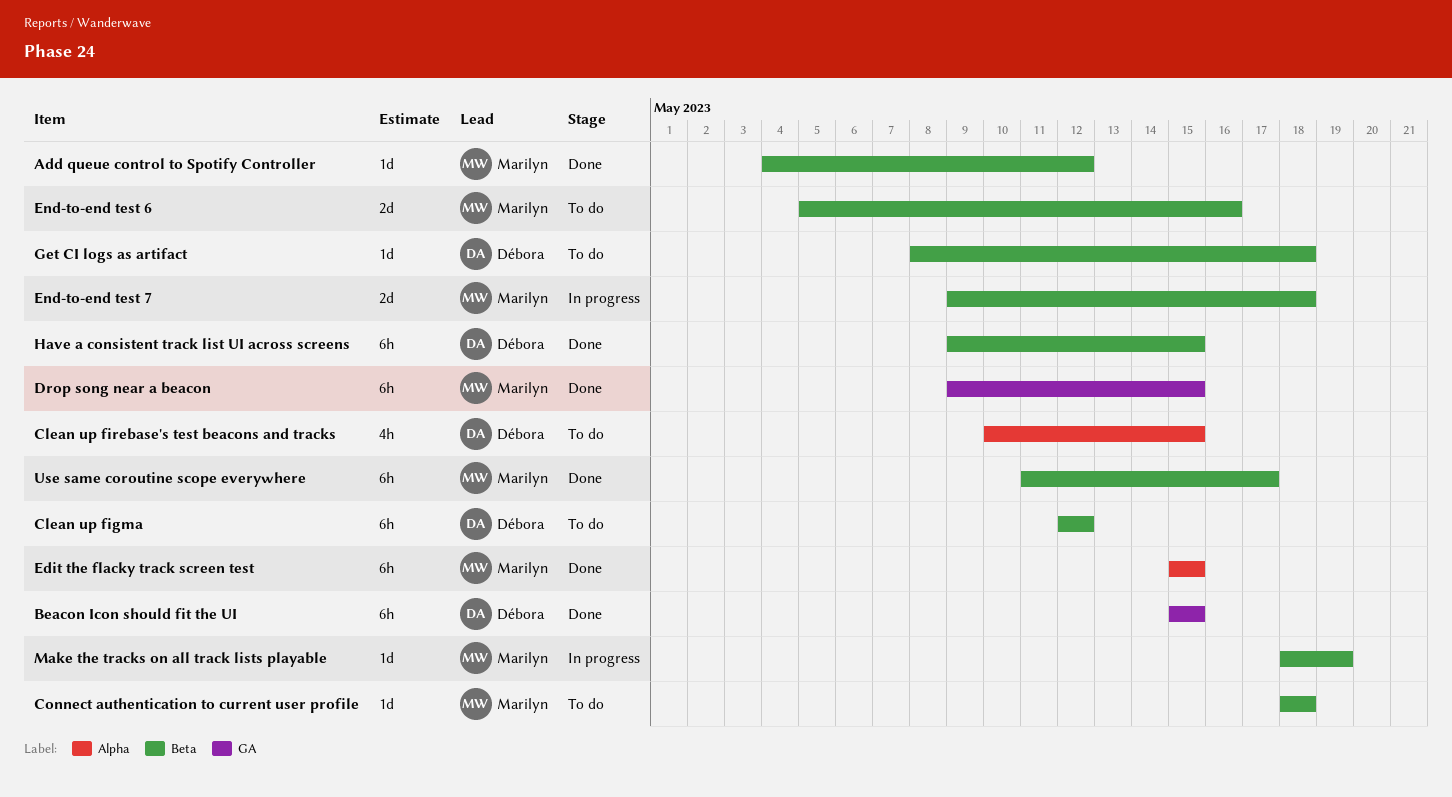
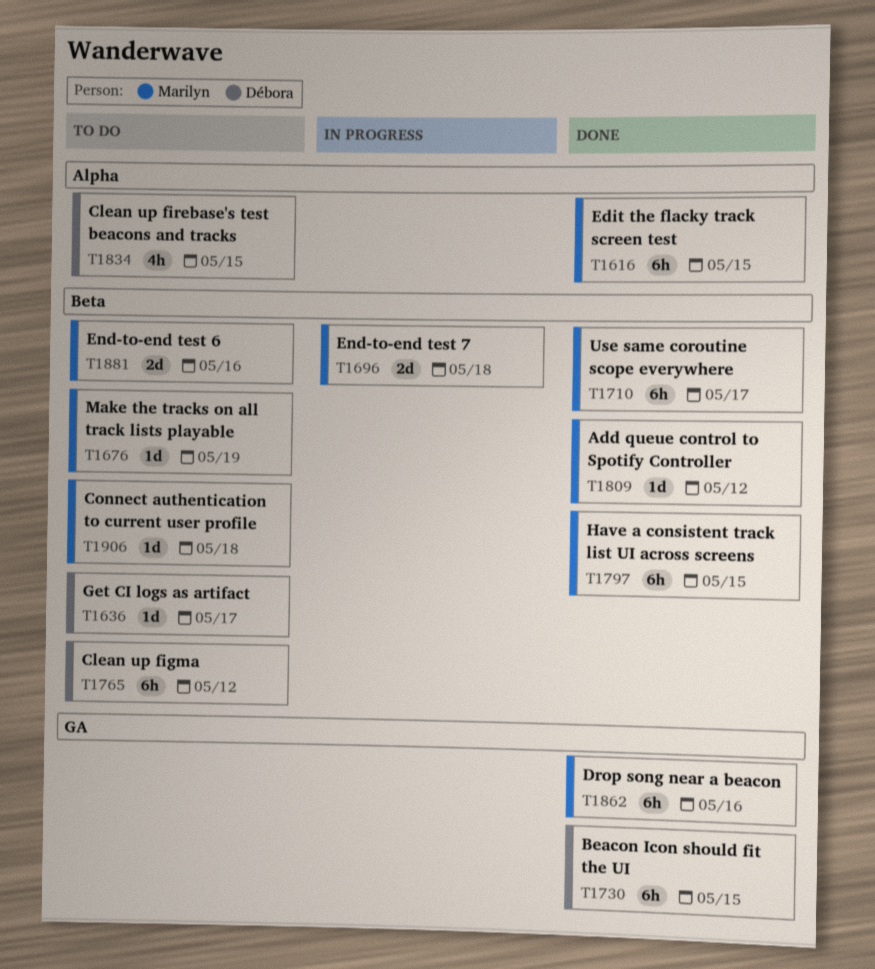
Drop song near a beacon, due: May 15 -> May 16
Get CI logs as artifact, due: May 18 -> May 17
Have a consistent track list UI across screens, owner: Débora -> Marilyn
Make the tracks on all track lists playable, status: In progress -> To do

